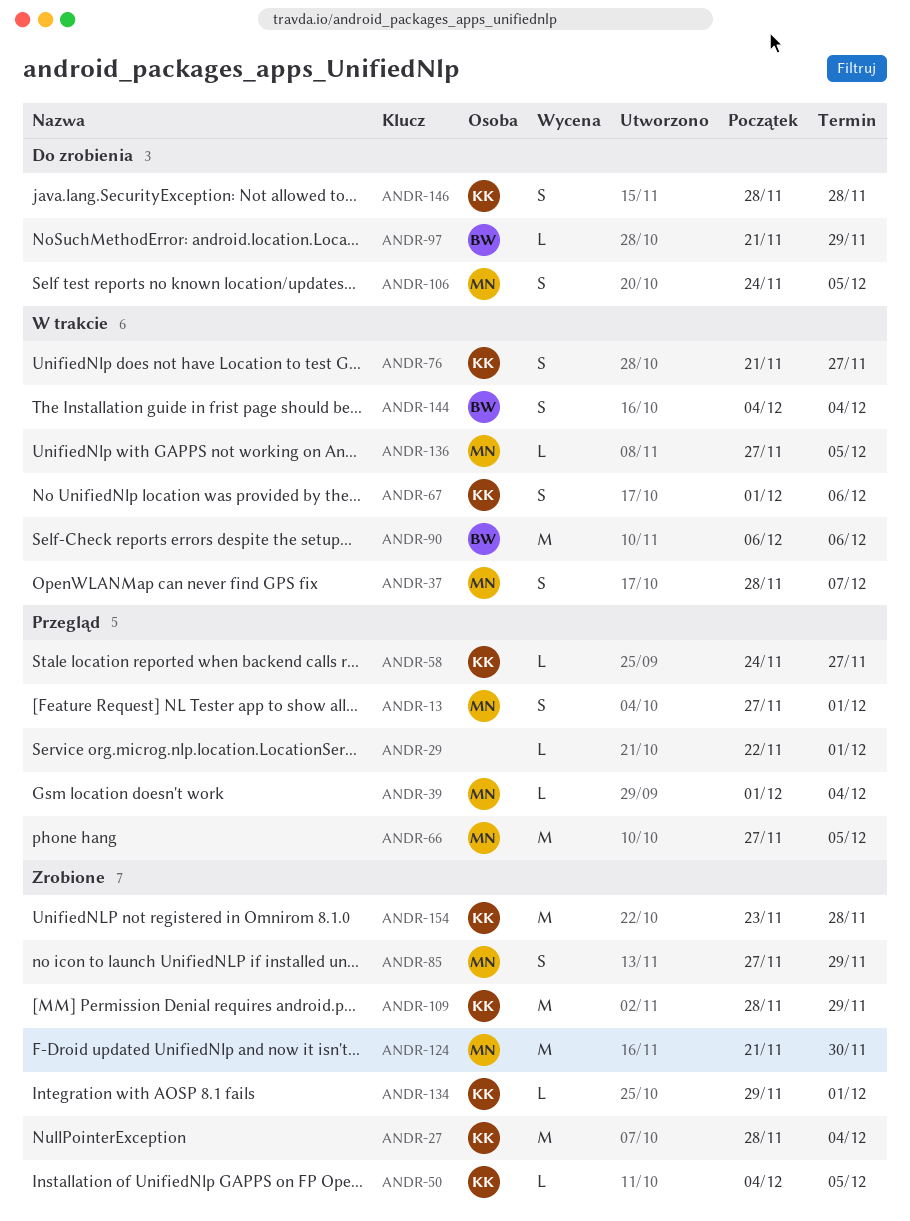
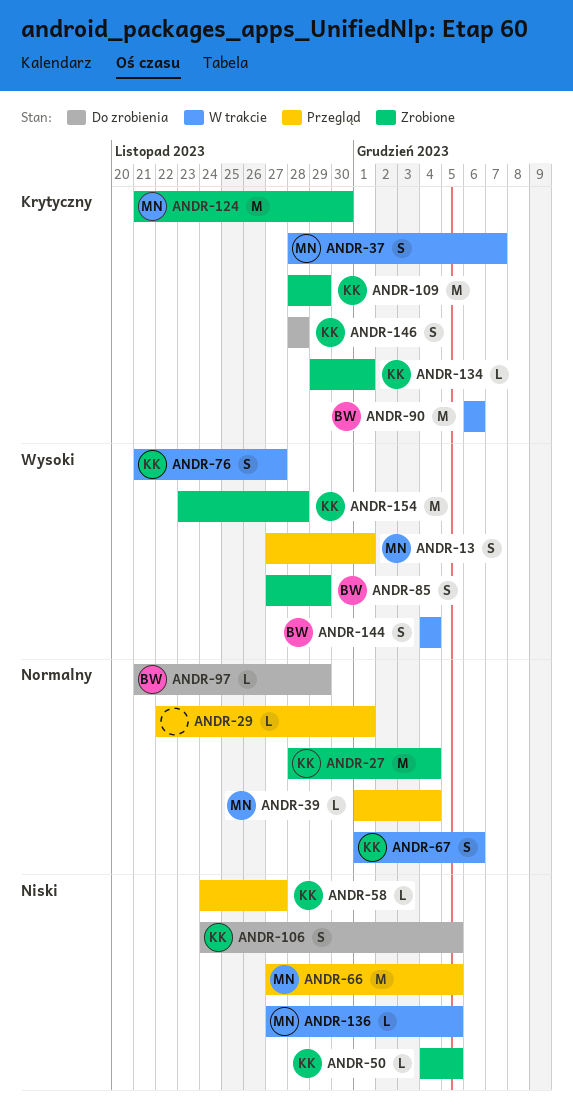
ANDR-85, owner: MN -> BW
ANDR-106, owner: MN -> KK

